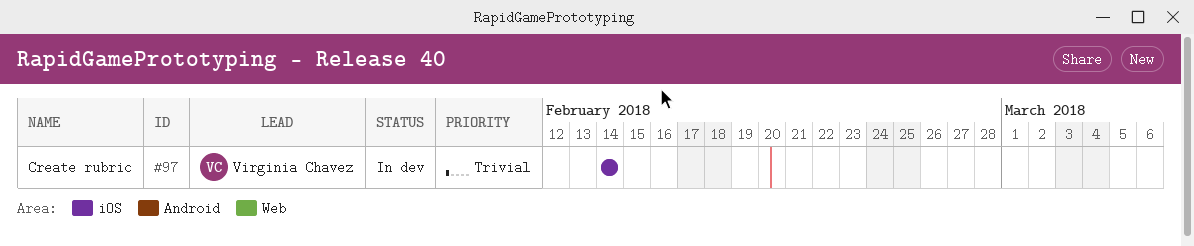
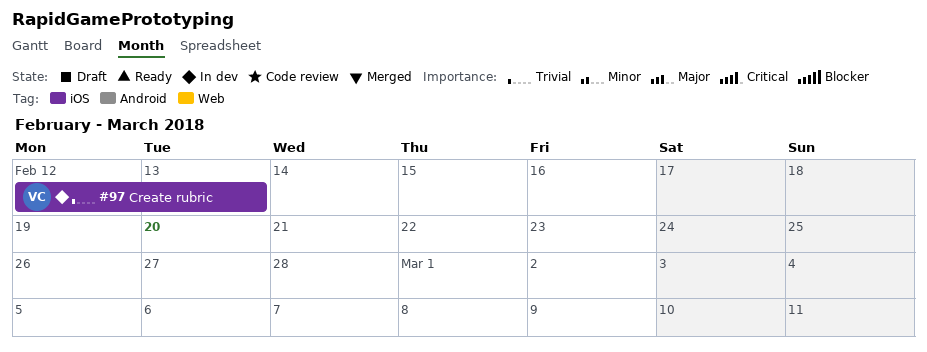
#97, start: Feb 14 -> Feb 12
#97, due: Feb 14 -> Feb 13

